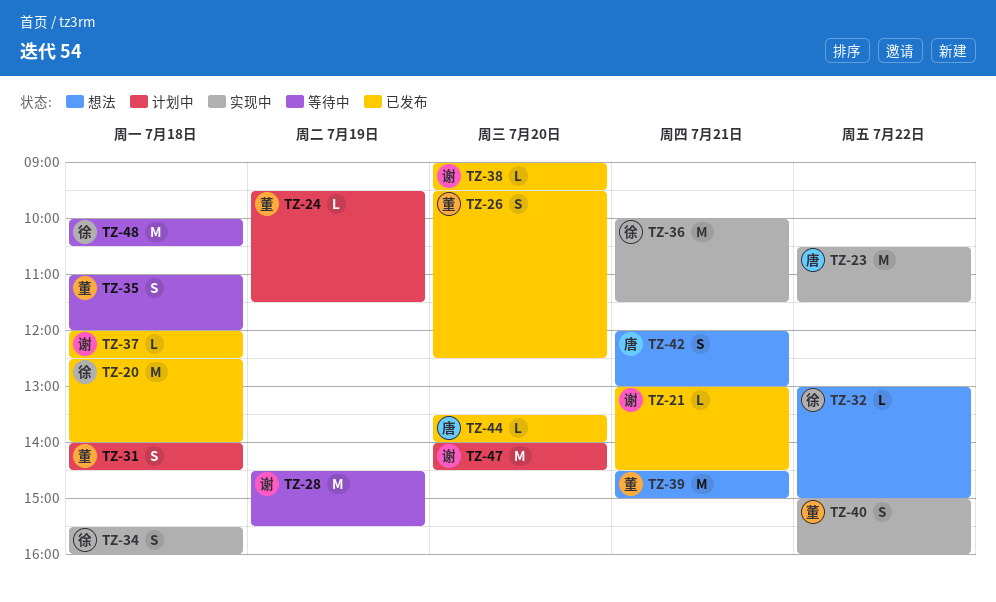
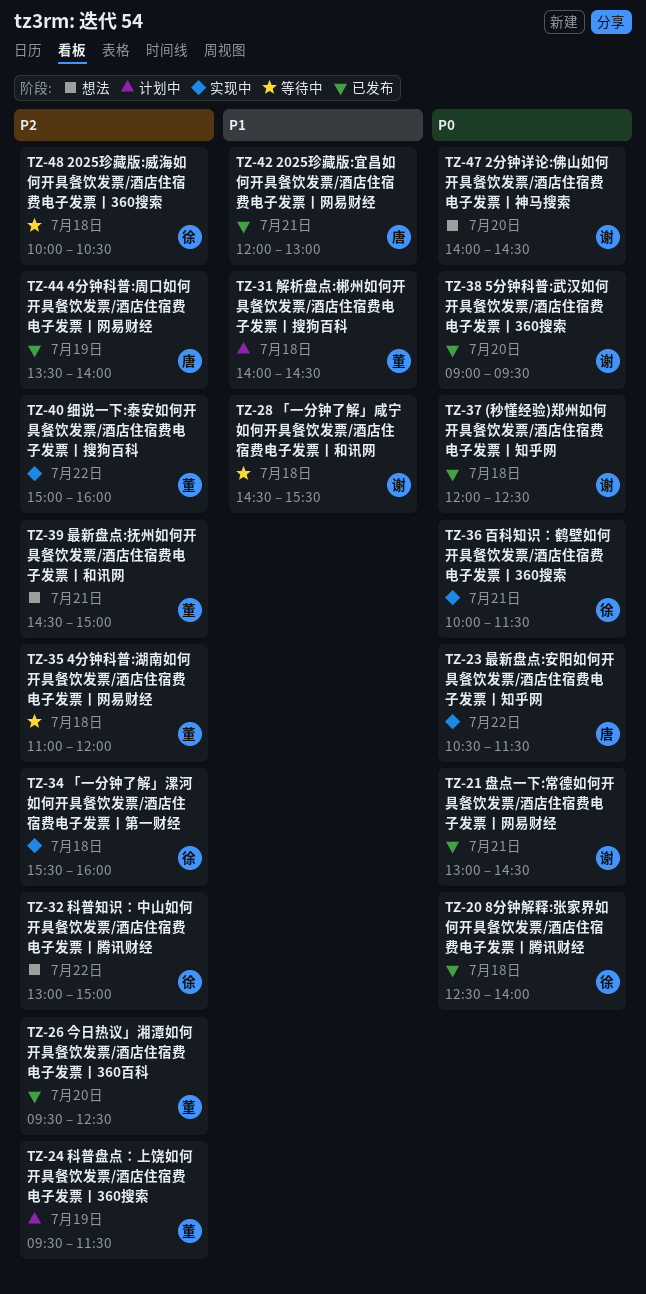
TZ-28, day: Jul 19 -> Jul 18
TZ-42, status: 想法 -> 已发布
TZ-44, day: Jul 20 -> Jul 19
TZ-47, status: 计划中 -> 想法

